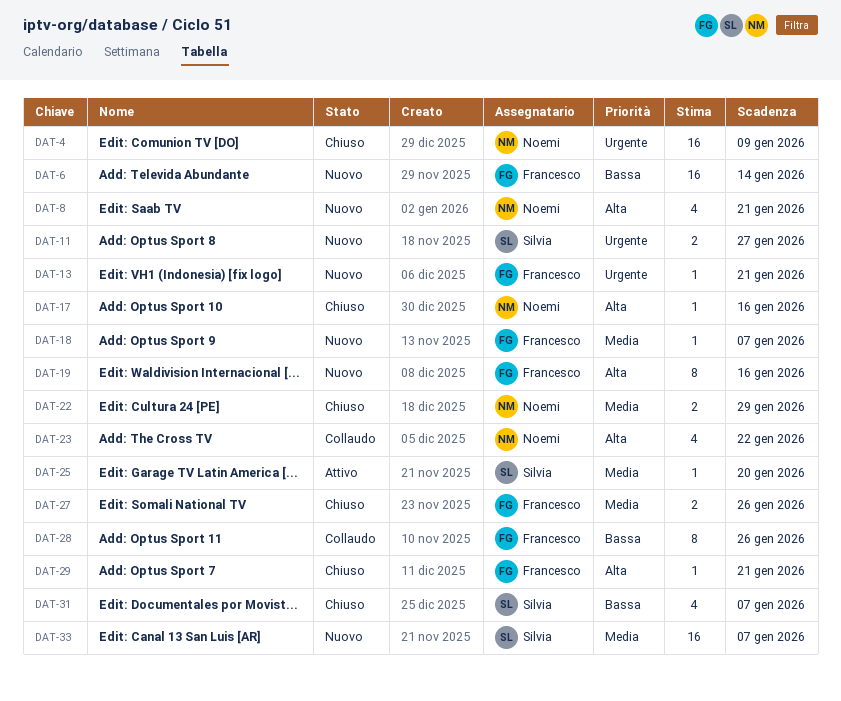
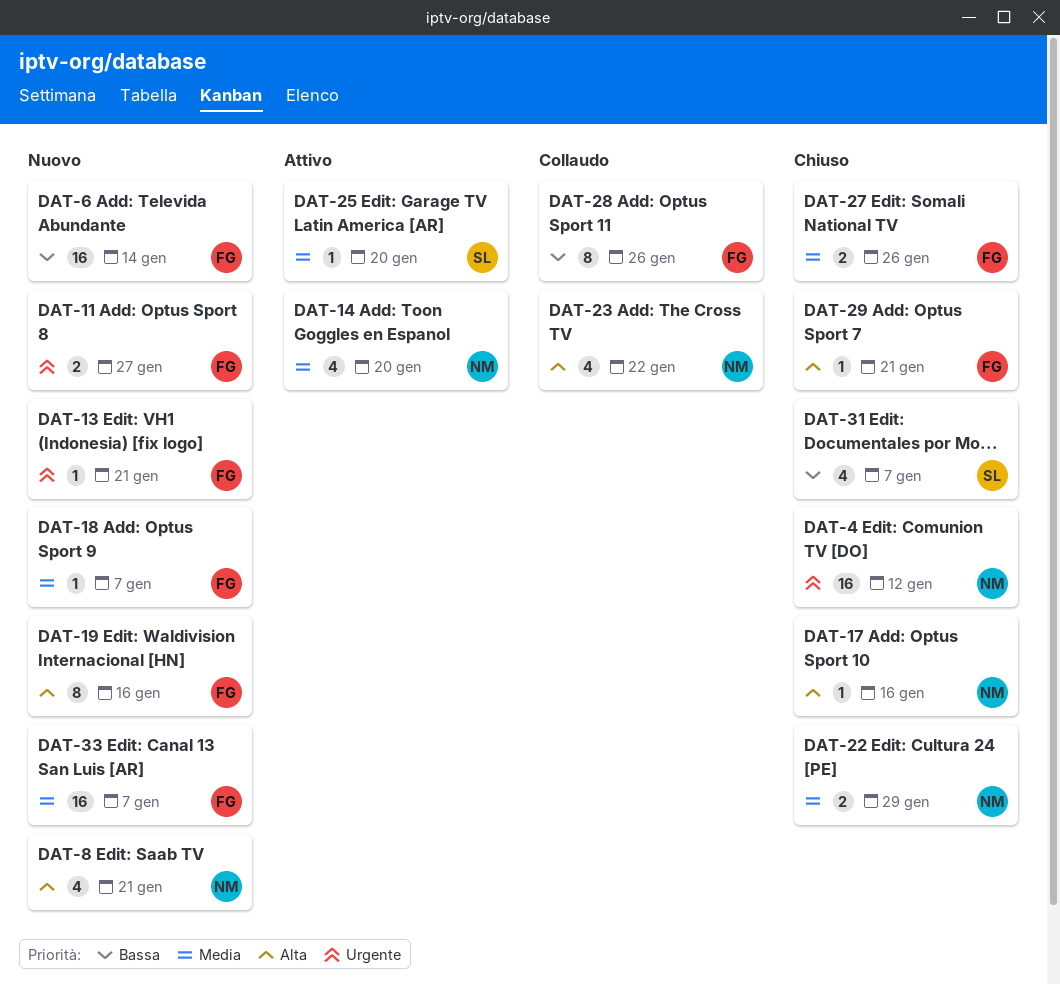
DAT-4, due: Jan 9 -> Jan 12
DAT-11, owner: Silvia -> Francesco
DAT-14: none -> present
DAT-33, owner: Silvia -> Francesco

